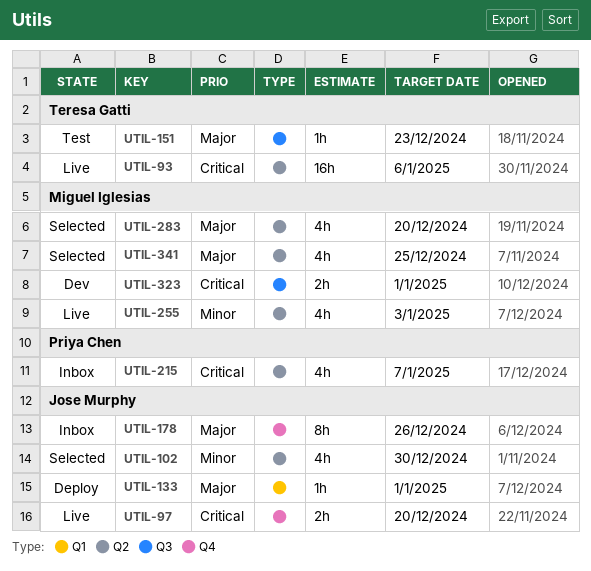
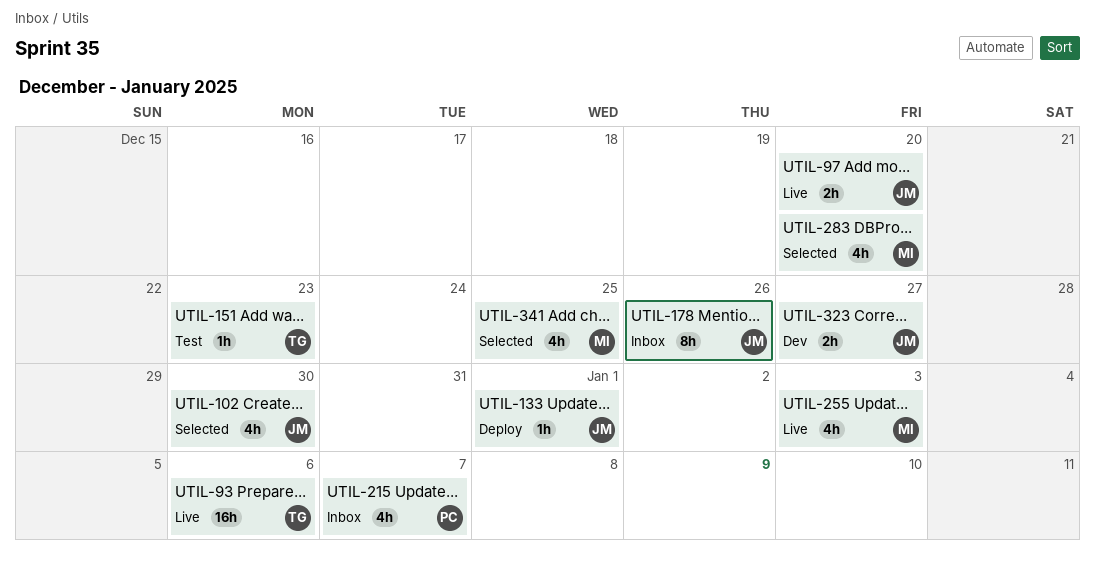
UTIL-323, owner: Miguel Iglesias -> Jose Murphy
UTIL-323, due: Jan 1 -> Dec 27

